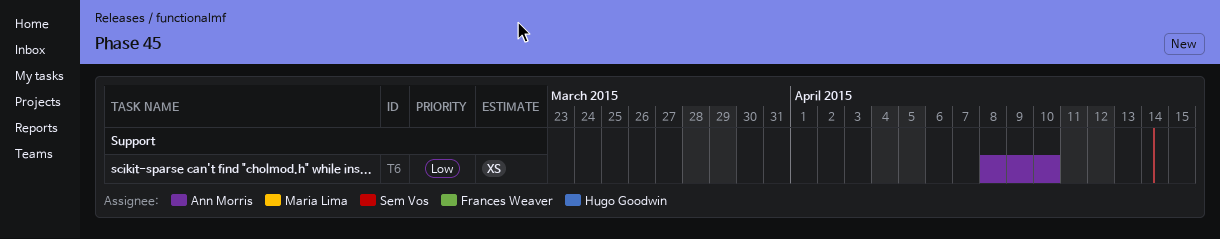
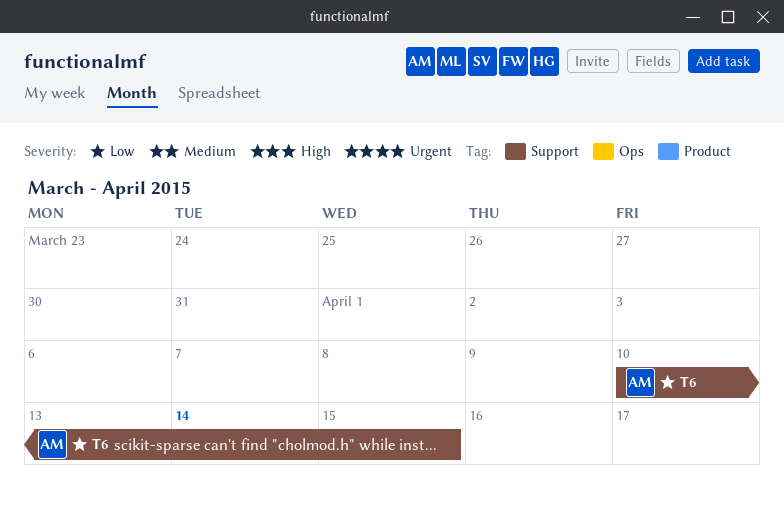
T6, start: Apr 8 -> Apr 10
T6, due: Apr 10 -> Apr 15

